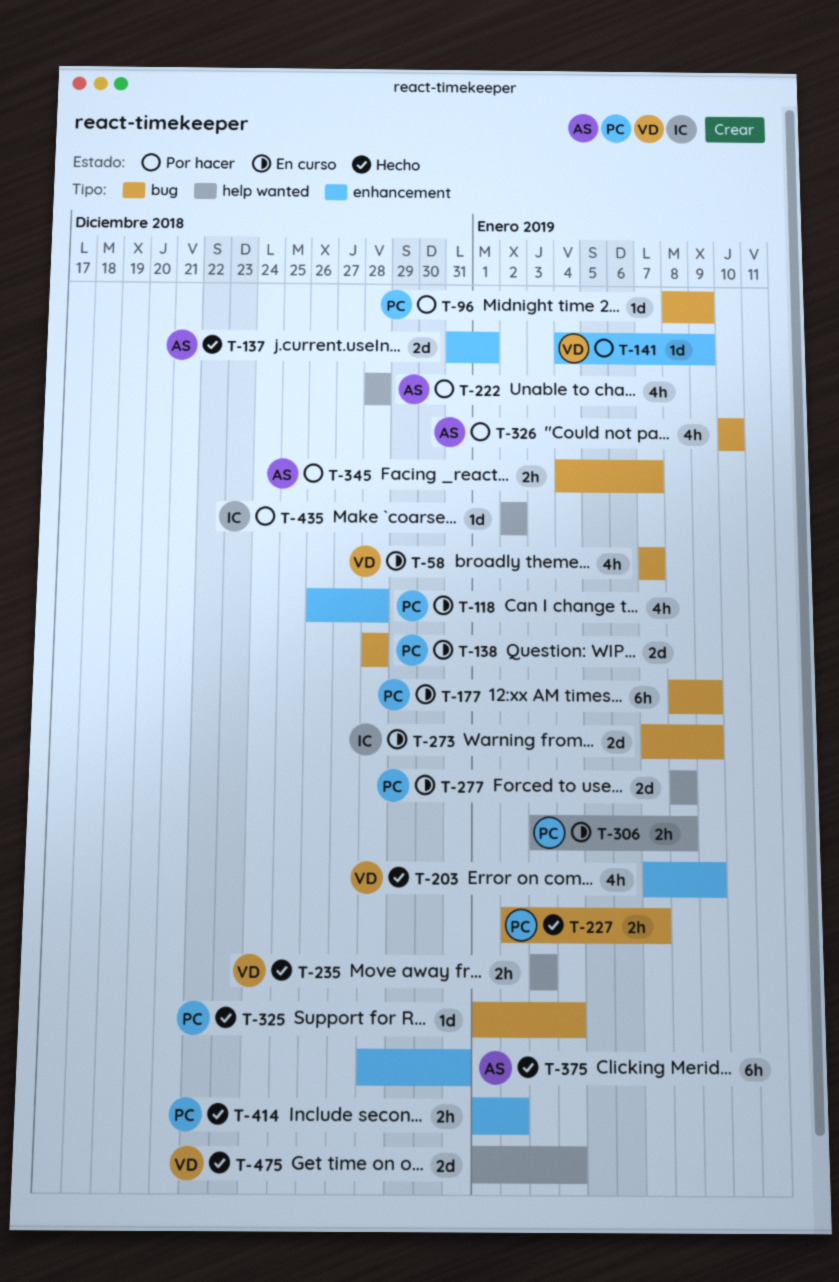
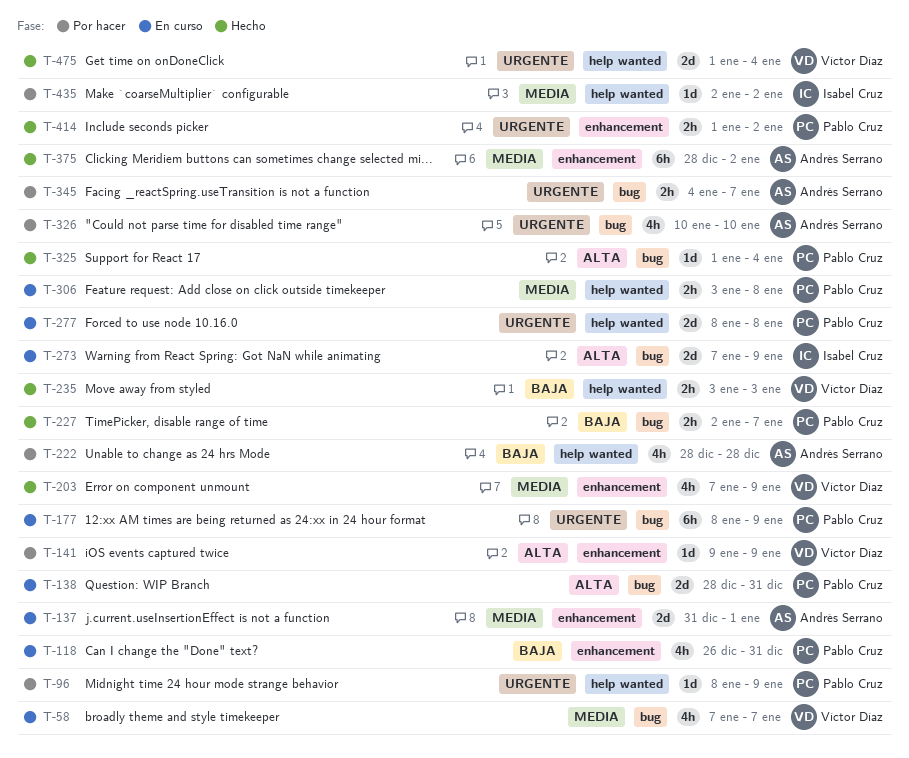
T-96, label: bug -> help wanted
T-118, due: Dec 28 -> Dec 31
T-137, status: Hecho -> En curso
T-138, due: Dec 28 -> Dec 31
T-141, start: Jan 4 -> Jan 9
T-375, due: Dec 31 -> Jan 2

